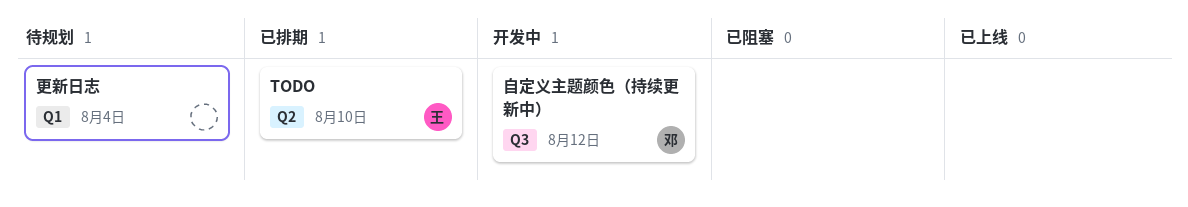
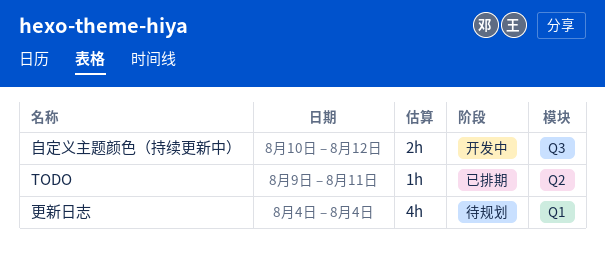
TODO, due: Aug 10 -> Aug 11

